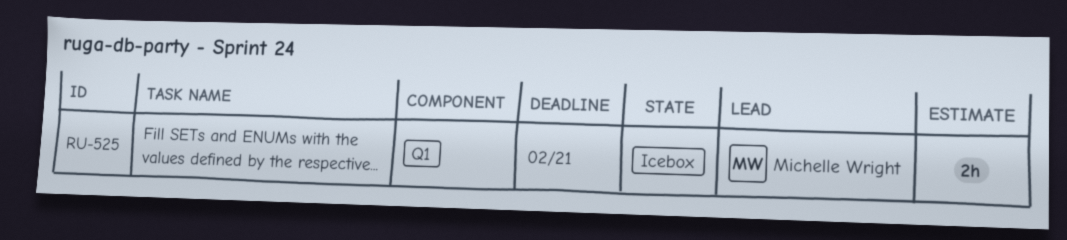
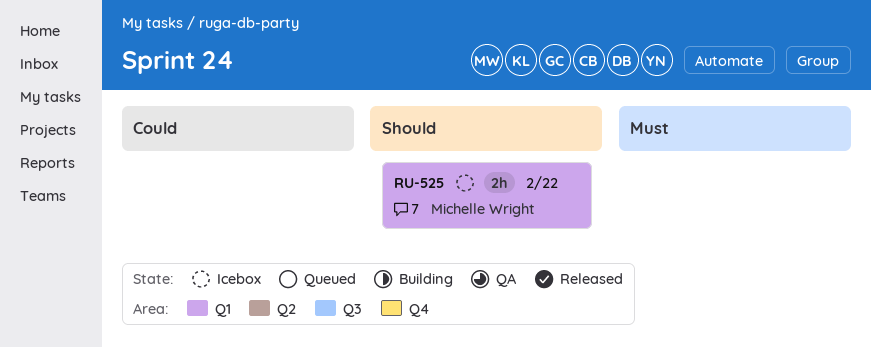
RU-525, due: Feb 21 -> Feb 22

